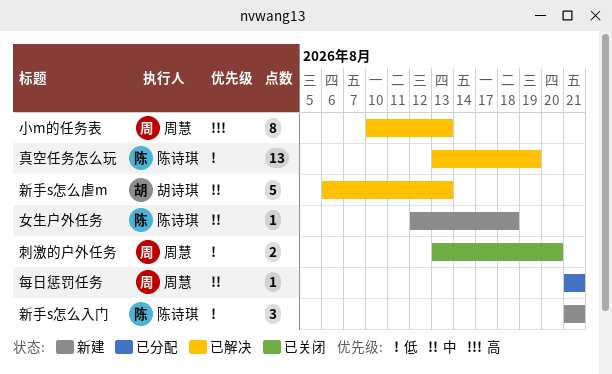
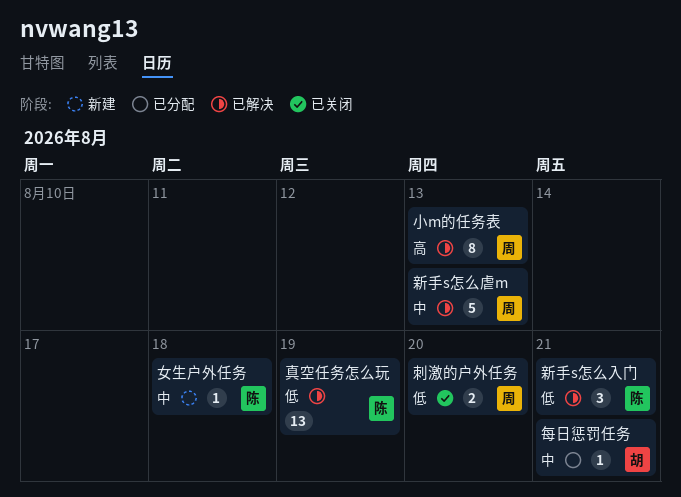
新手s怎么入门, status: 新建 -> 已解决
新手s怎么虐m, owner: 胡诗琪 -> 周慧
每日惩罚任务, owner: 周慧 -> 胡诗琪

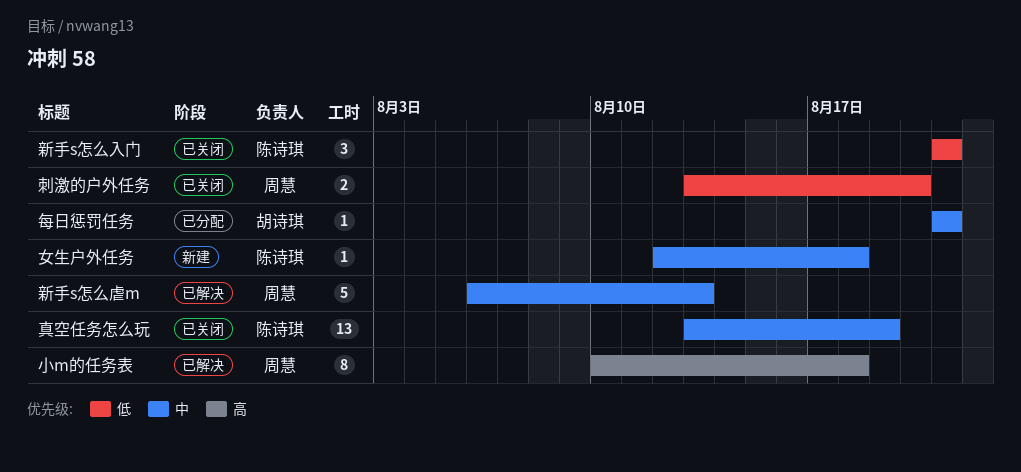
小m的任务表, due: Aug 13 -> Aug 18
新手s怎么入门, status: 已解决 -> 已关闭
真空任务怎么玩, status: 已解决 -> 已关闭
真空任务怎么玩, priority: 低 -> 中

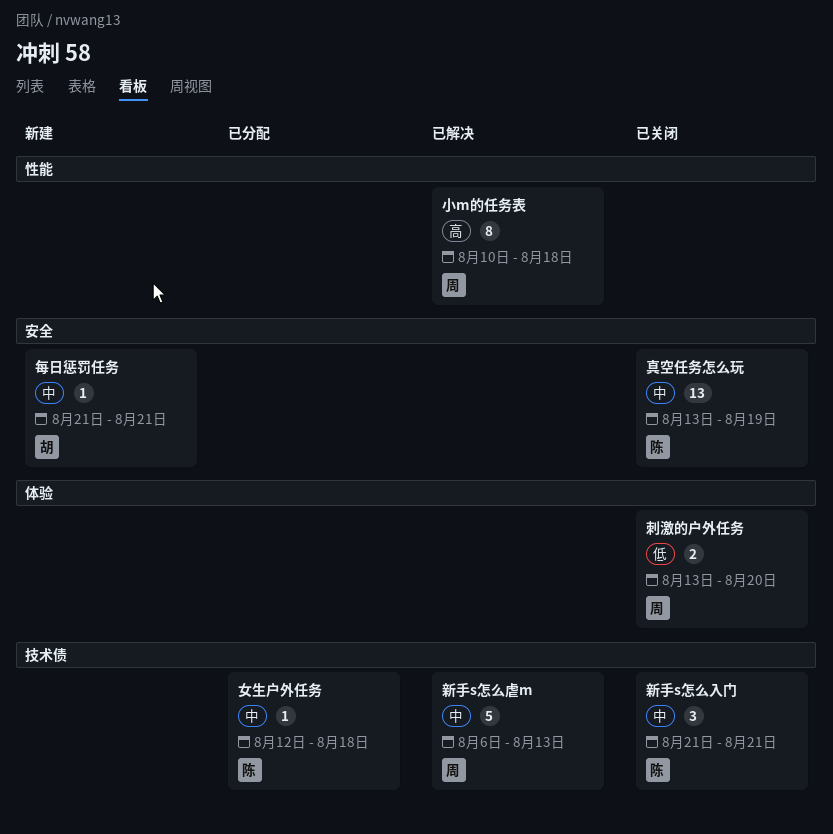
女生户外任务, status: 新建 -> 已分配
新手s怎么入门, priority: 低 -> 中
每日惩罚任务, status: 已分配 -> 新建

